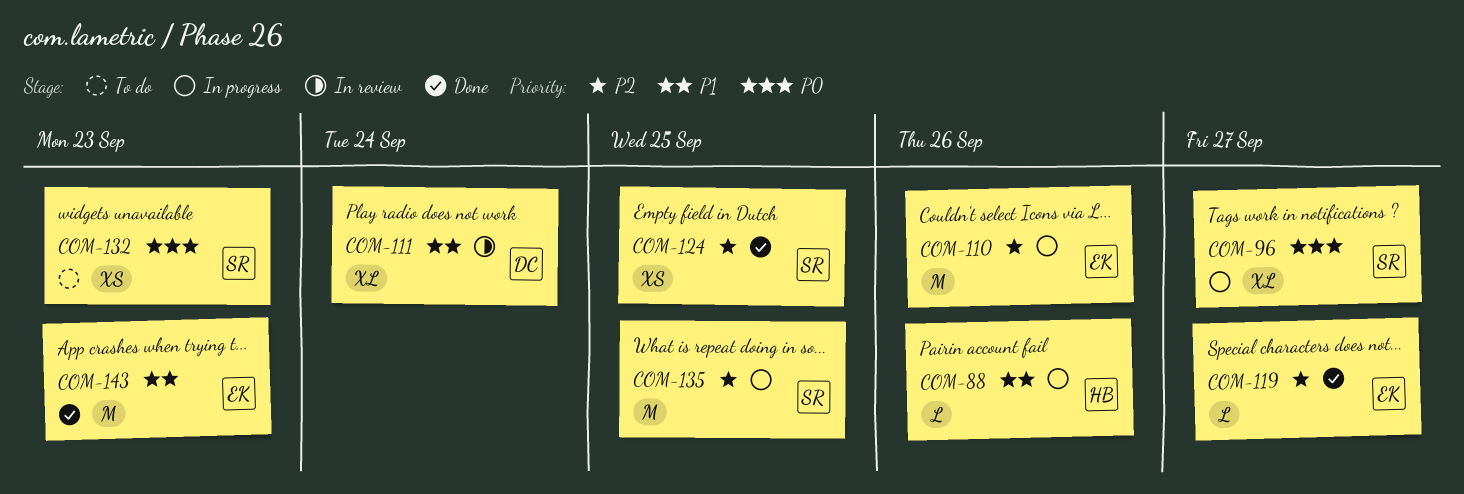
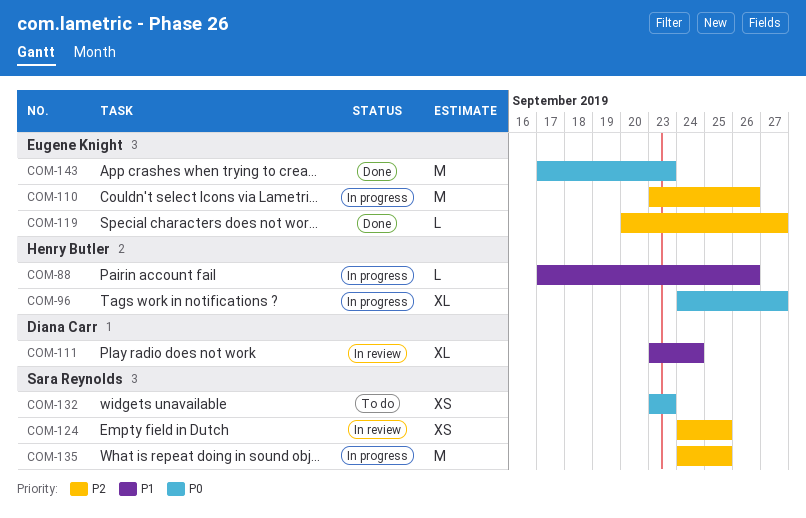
COM-96, owner: Sara Reynolds -> Henry Butler
COM-124, status: Done -> In review
COM-143, priority: P1 -> P0

